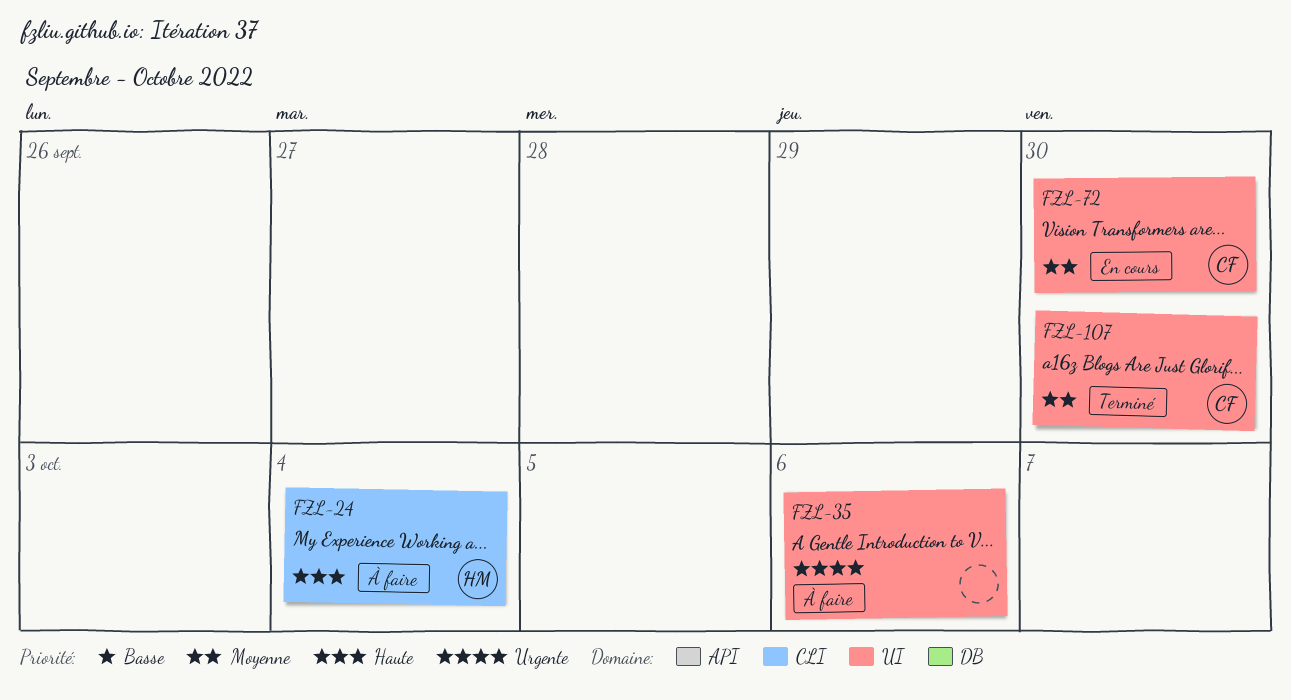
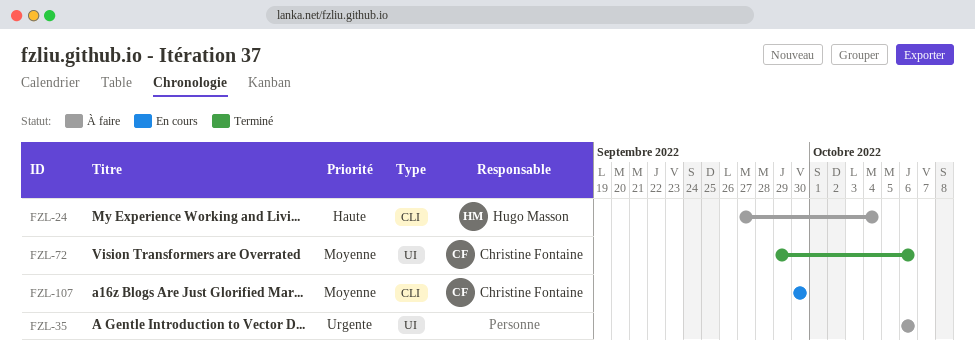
FZL-72, status: En cours -> Terminé
FZL-72, due: Sep 30 -> Oct 6
FZL-107, status: Terminé -> En cours
FZL-107, label: UI -> CLI

